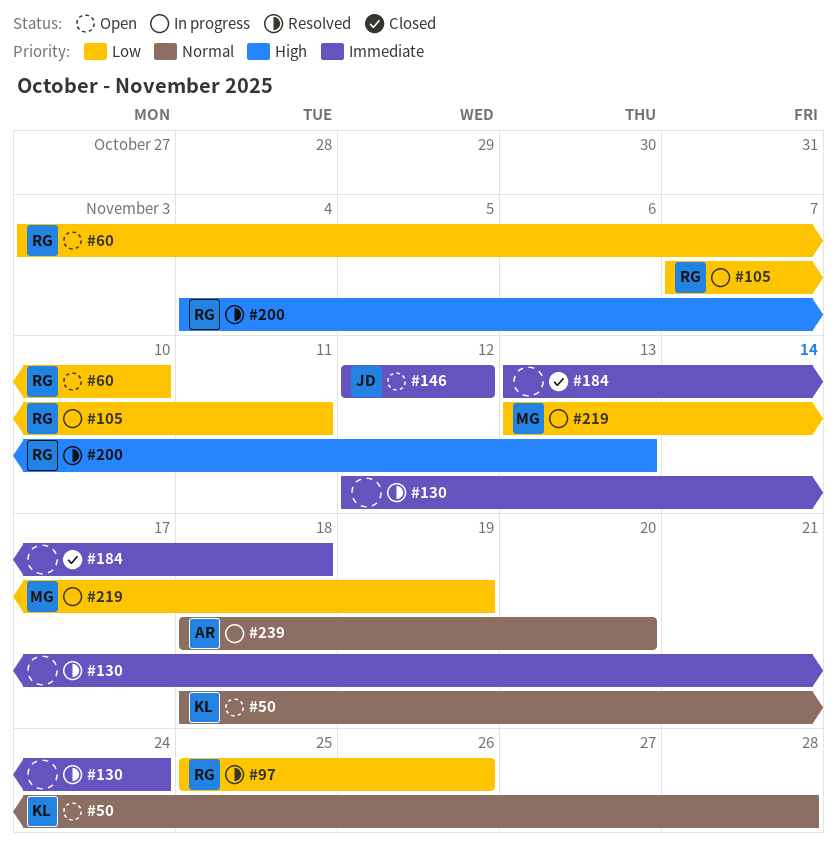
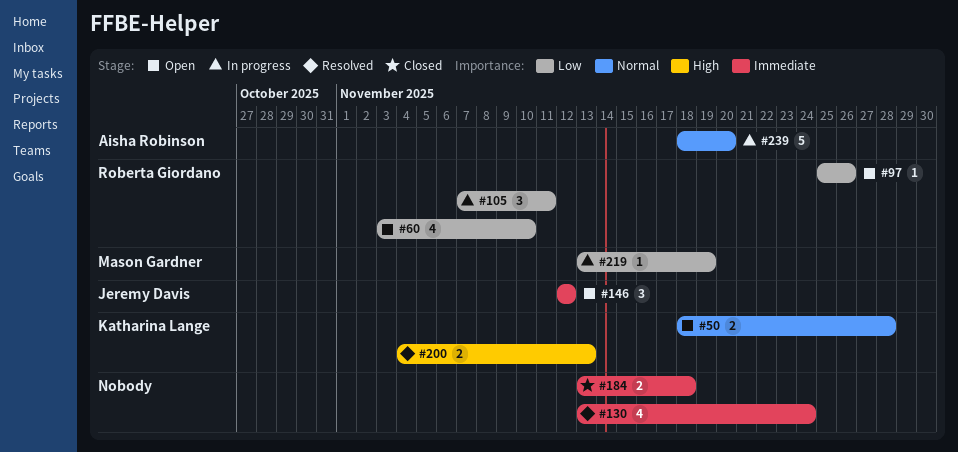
#97, status: Resolved -> Open
#130, start: Nov 12 -> Nov 13
#200, owner: Roberta Giordano -> Katharina Lange

